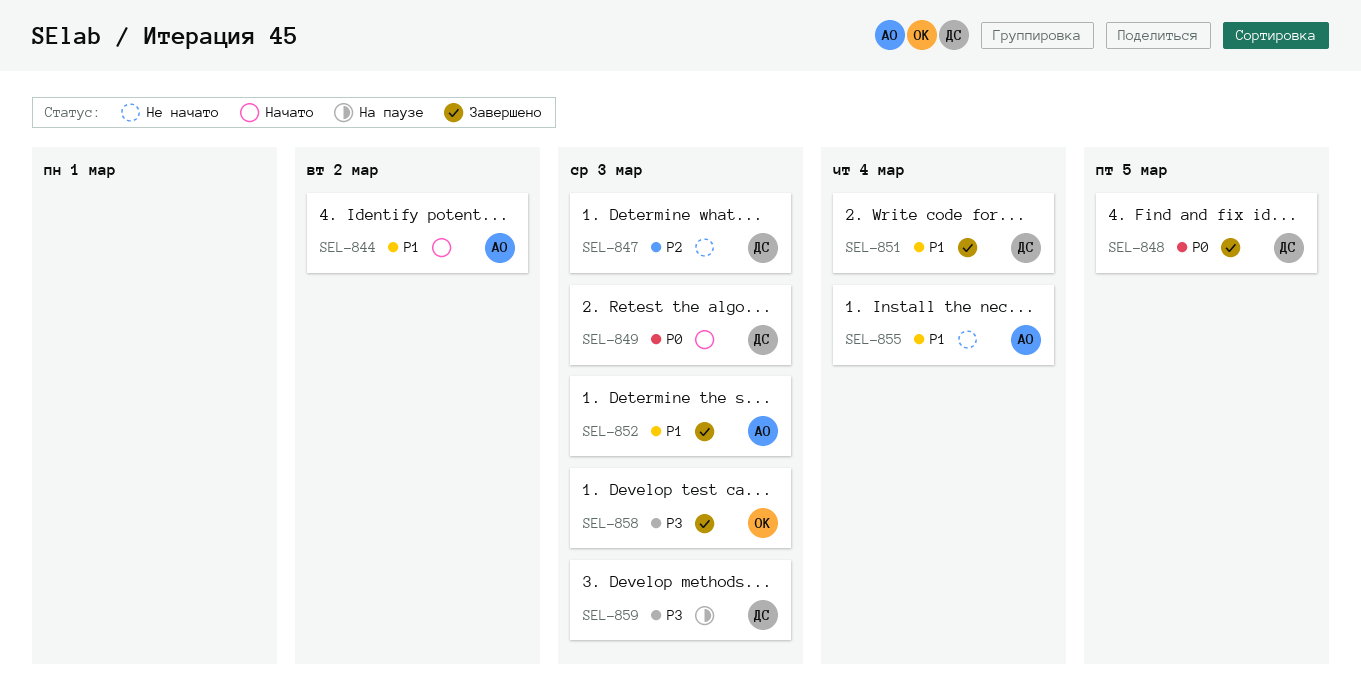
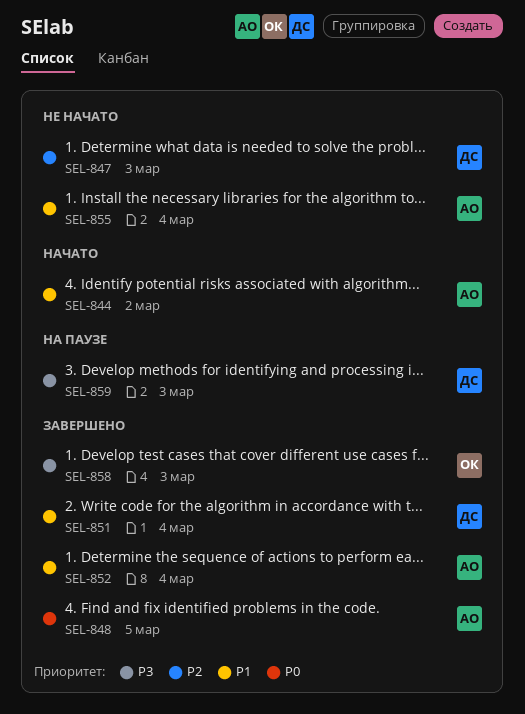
SEL-848, owner: ДС -> АО
SEL-849: present -> none
SEL-852, due: Mar 3 -> Mar 4

